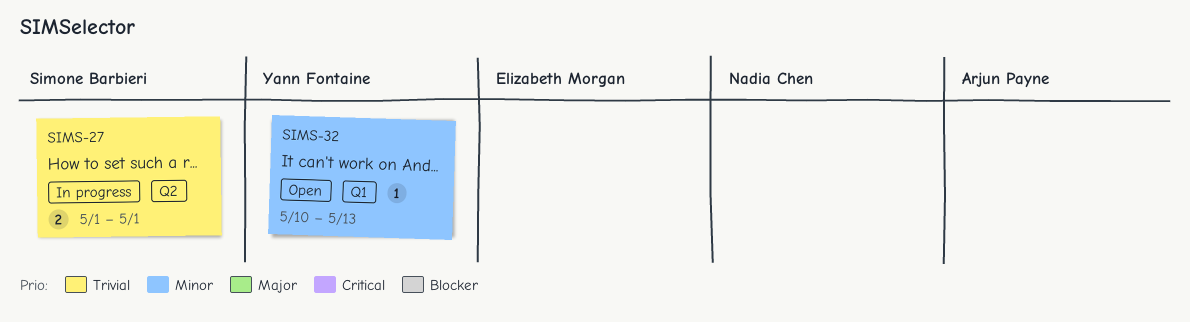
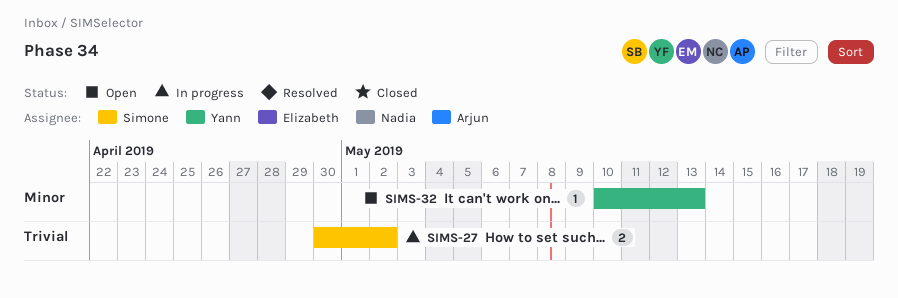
SIMS-27, start: May 1 -> Apr 30
SIMS-27, due: May 1 -> May 2

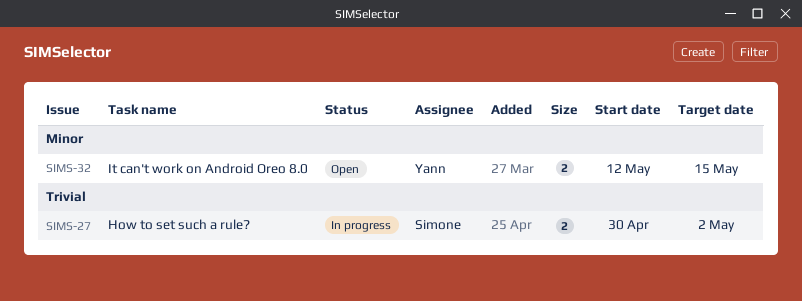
SIMS-32, estimate: 1 -> 2
SIMS-32, start: May 10 -> May 12
SIMS-32, due: May 13 -> May 15

